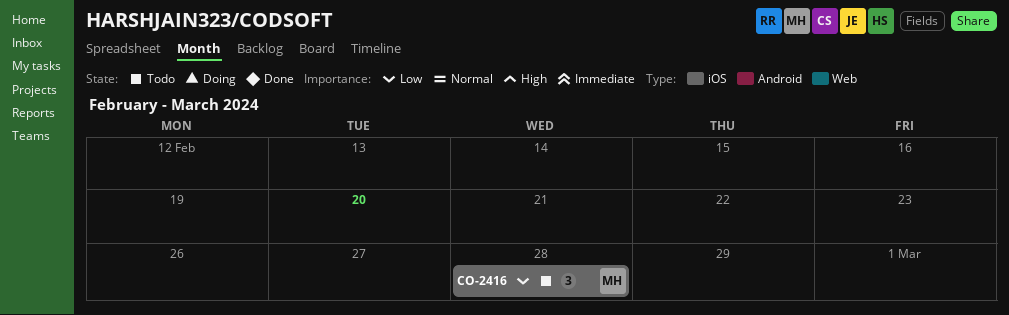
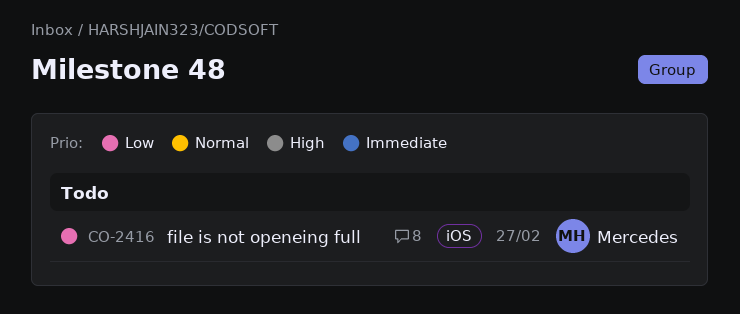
CO-2416, due: Feb 28 -> Feb 27

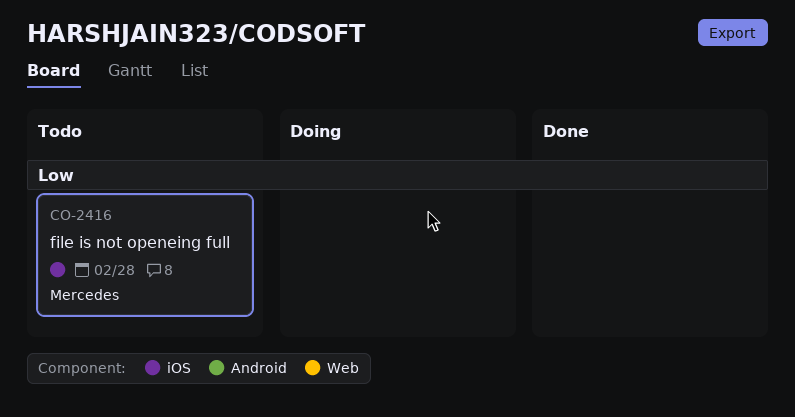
CO-2416, due: Feb 27 -> Feb 28

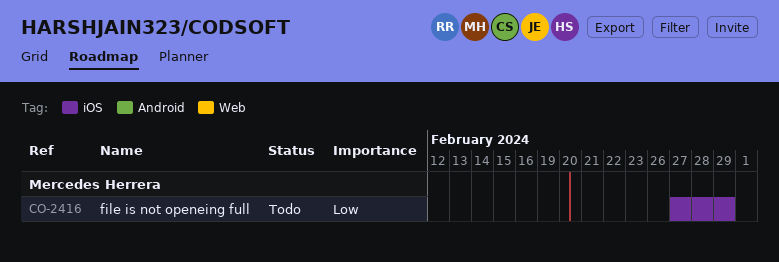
CO-2416, due: Feb 28 -> Feb 29

